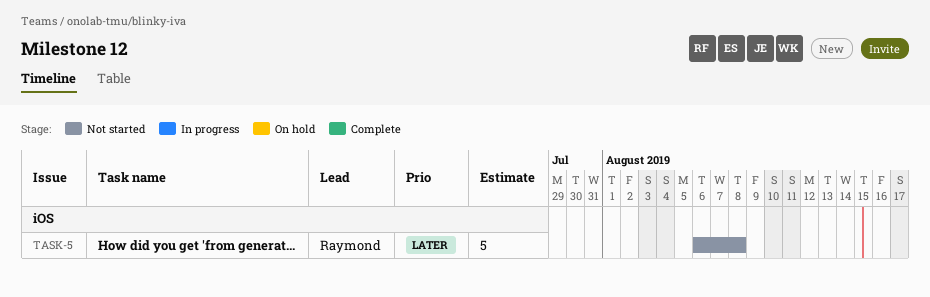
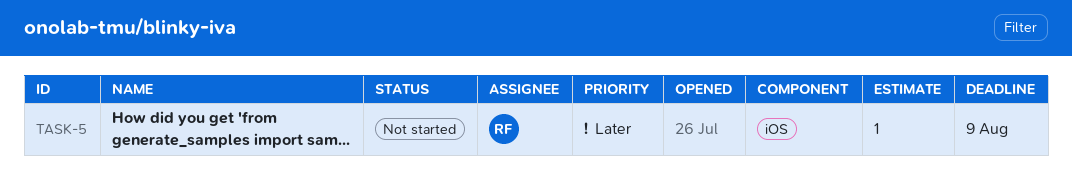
TASK-5, estimate: 5 -> 1
TASK-5, due: Aug 8 -> Aug 9

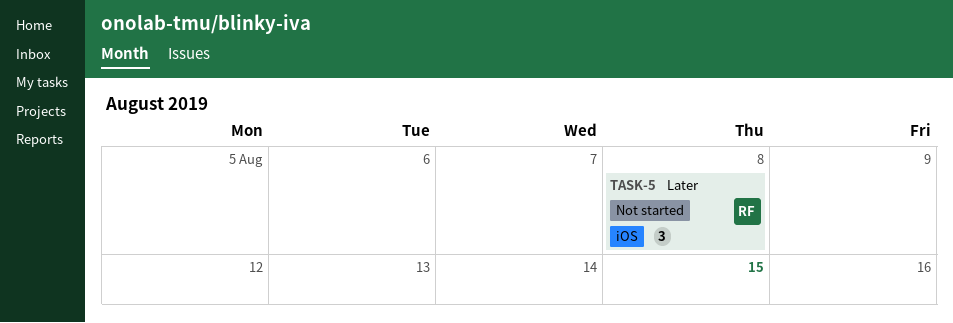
TASK-5, estimate: 1 -> 3
TASK-5, due: Aug 9 -> Aug 8

